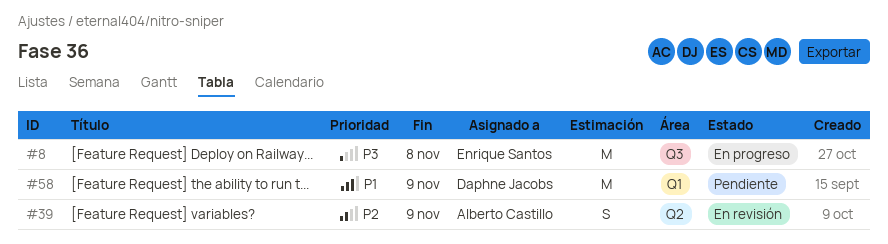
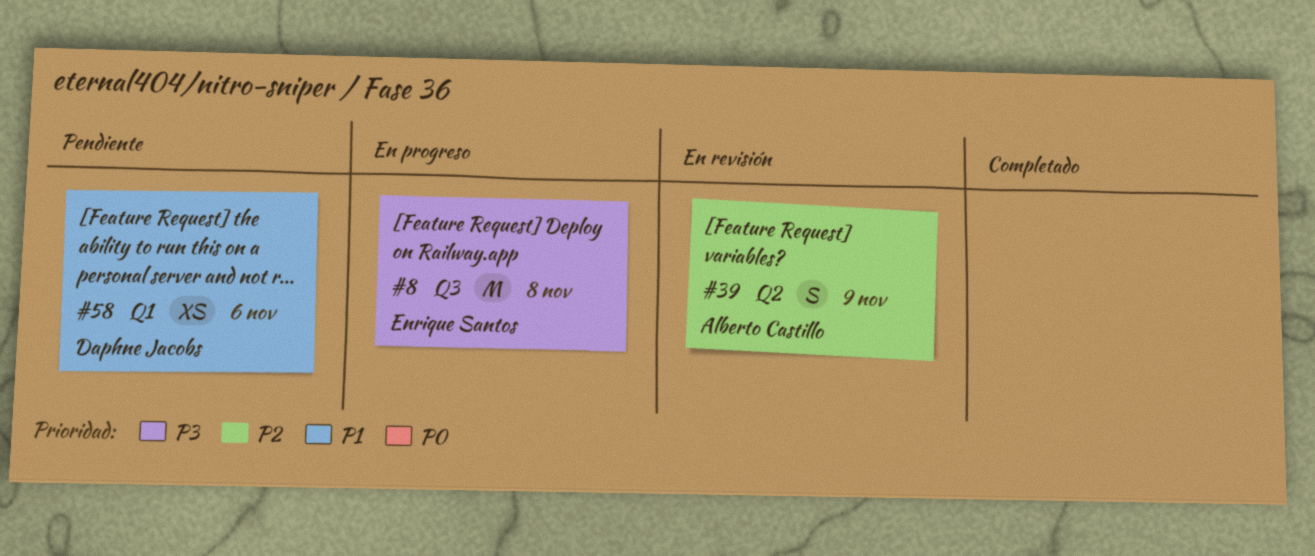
#58, estimate: M -> XS
#58, due: Nov 9 -> Nov 6

